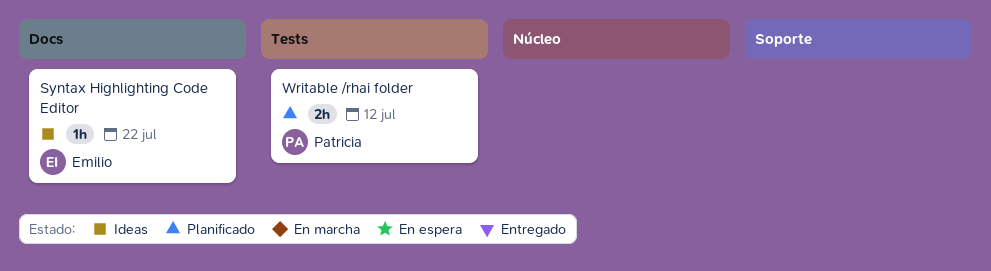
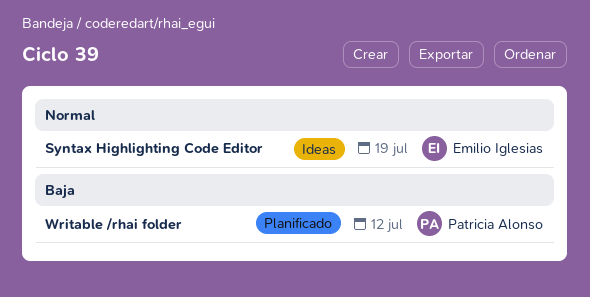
Syntax Highlighting Code Editor, due: Jul 22 -> Jul 19

